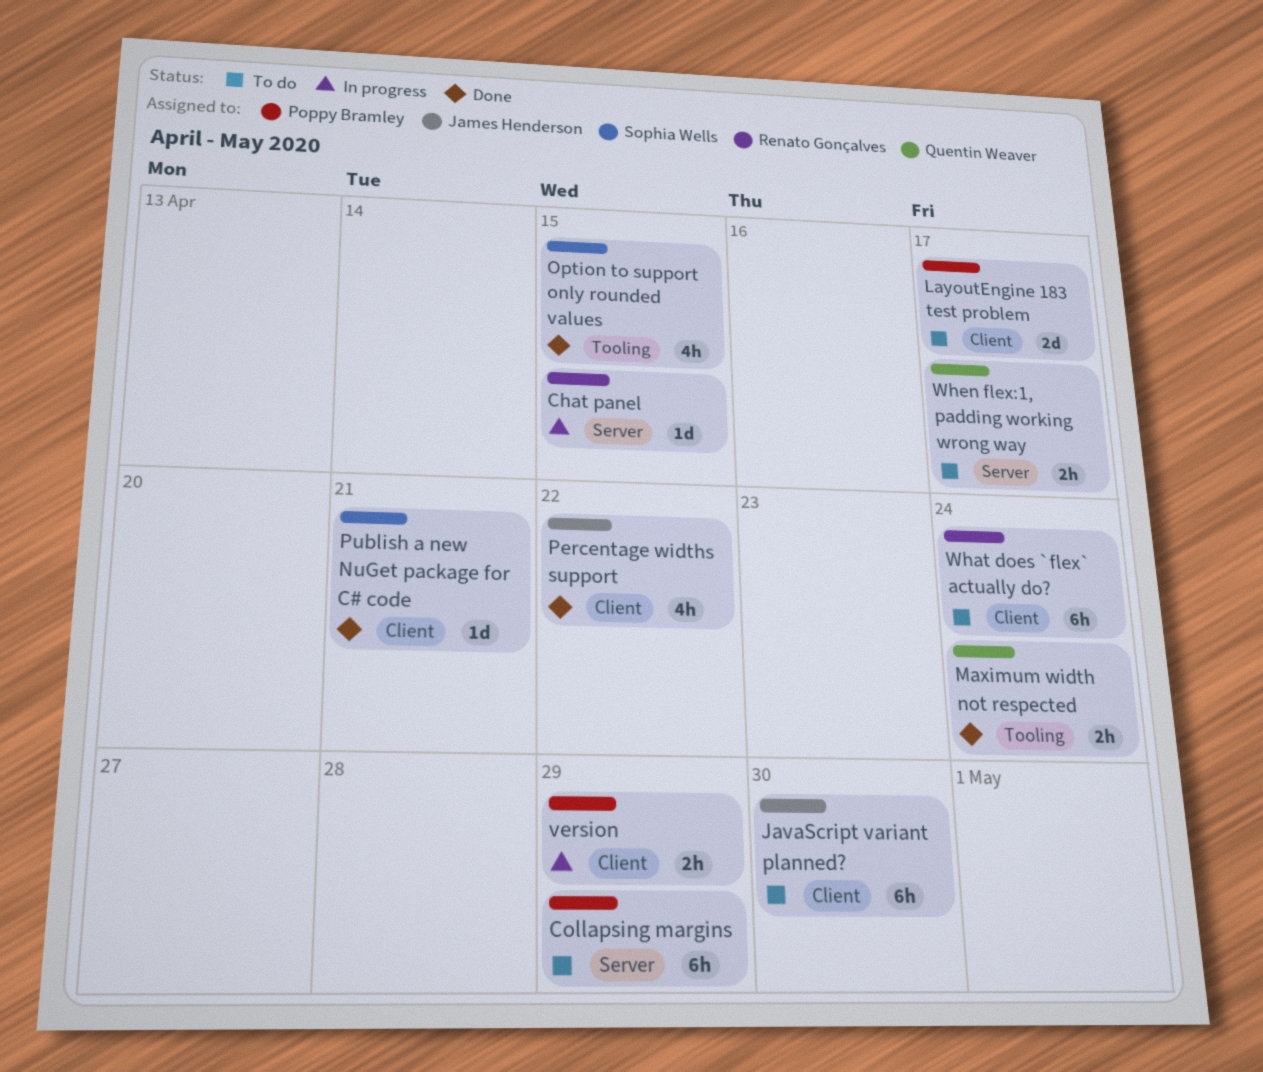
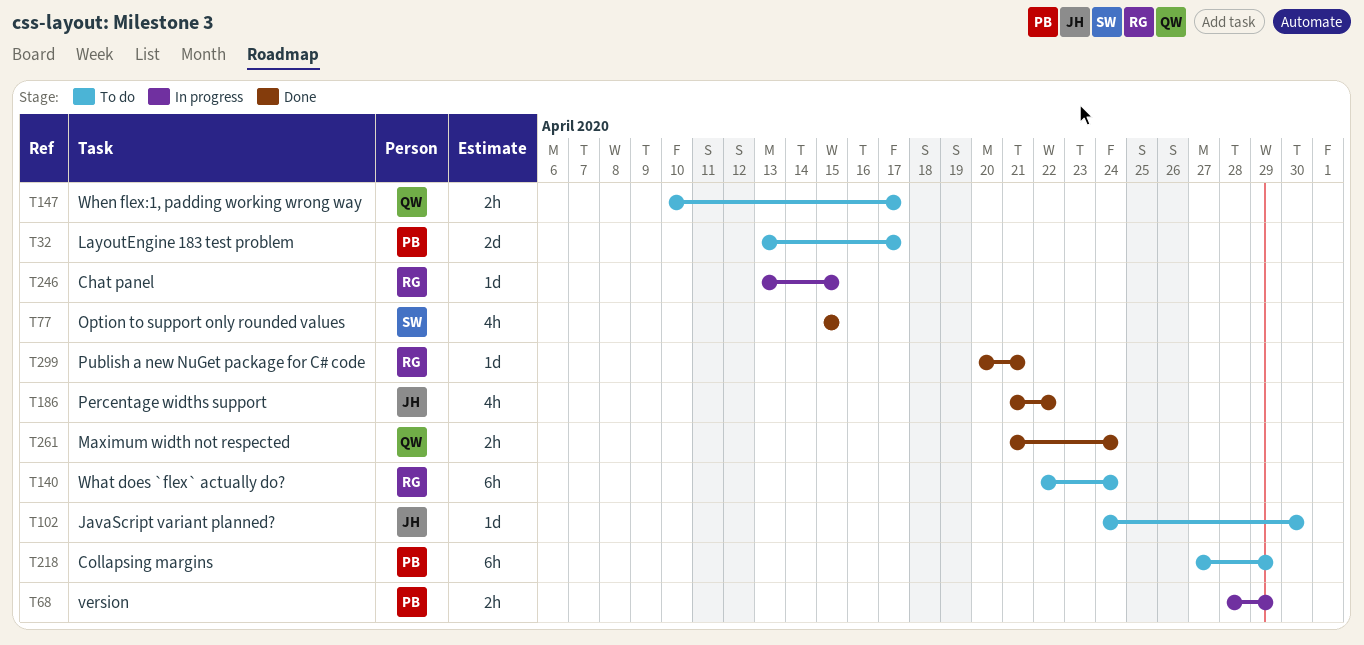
JavaScript variant planned?, estimate: 6h -> 1d
Publish a new NuGet package for C# code, owner: Sophia Wells -> Renato Gonçalves

